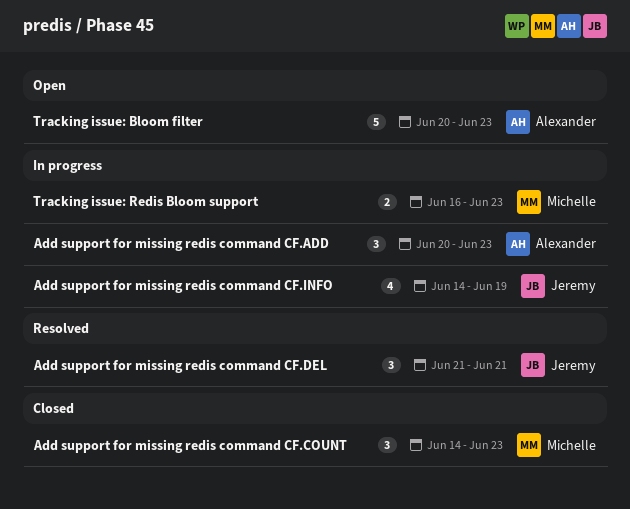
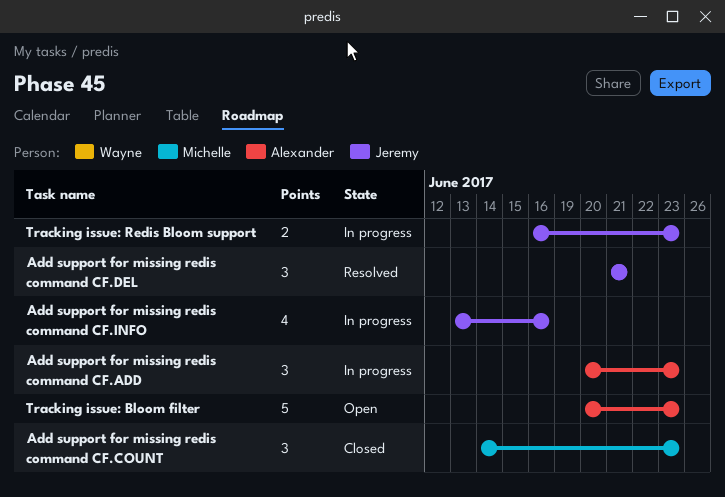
Add support for missing redis command CF.INFO, start: Jun 14 -> Jun 13
Add support for missing redis command CF.INFO, due: Jun 19 -> Jun 16
Tracking issue: Redis Bloom support, owner: Michelle -> Jeremy

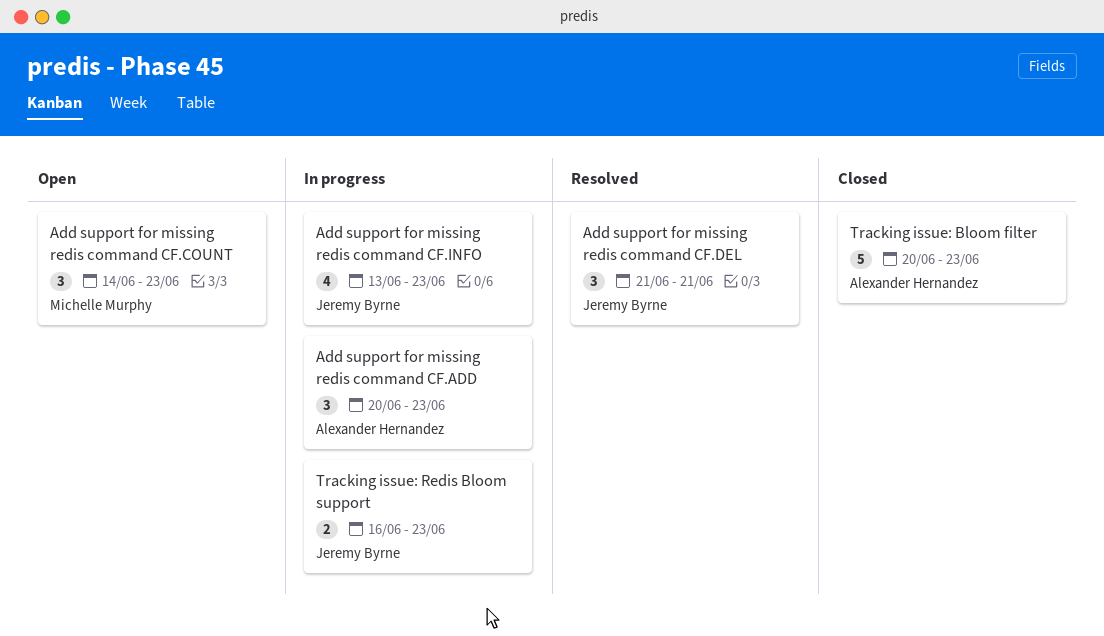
Add support for missing redis command CF.COUNT, status: Closed -> Open
Add support for missing redis command CF.INFO, due: Jun 16 -> Jun 23
Tracking issue: Bloom filter, status: Open -> Closed

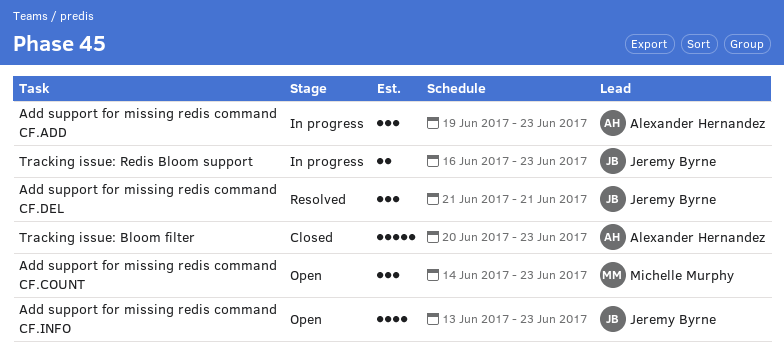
Add support for missing redis command CF.ADD, start: Jun 20 -> Jun 19
Add support for missing redis command CF.INFO, status: In progress -> Open

